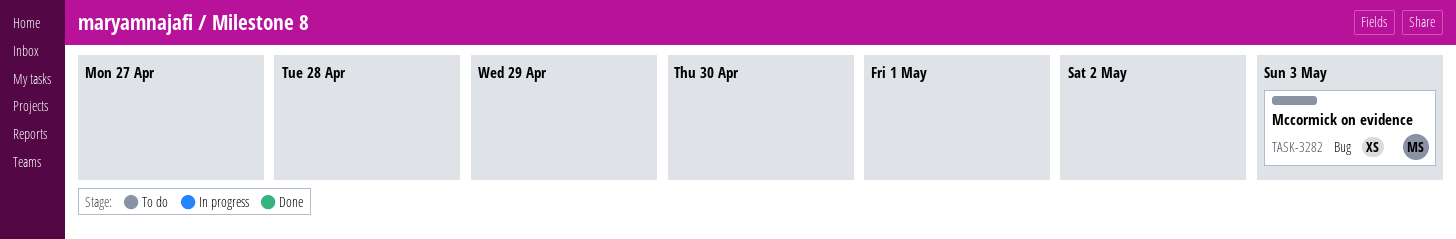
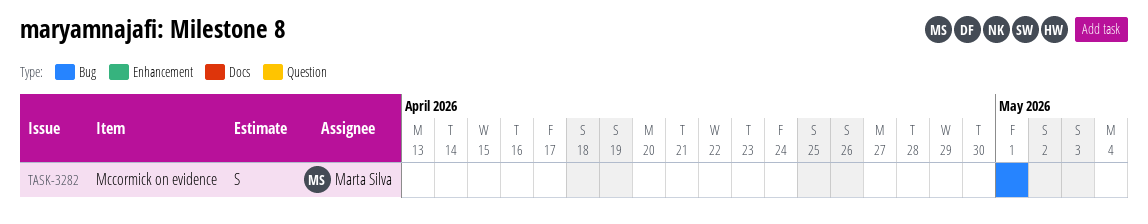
TASK-3282, estimate: XS -> S
TASK-3282, due: May 3 -> May 1

